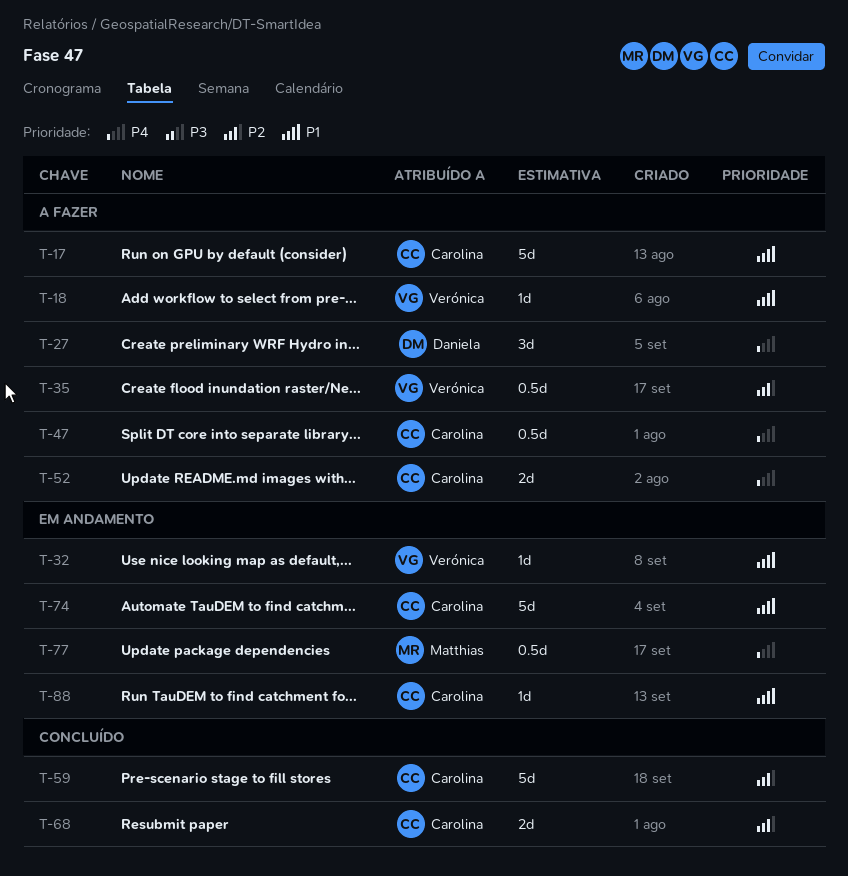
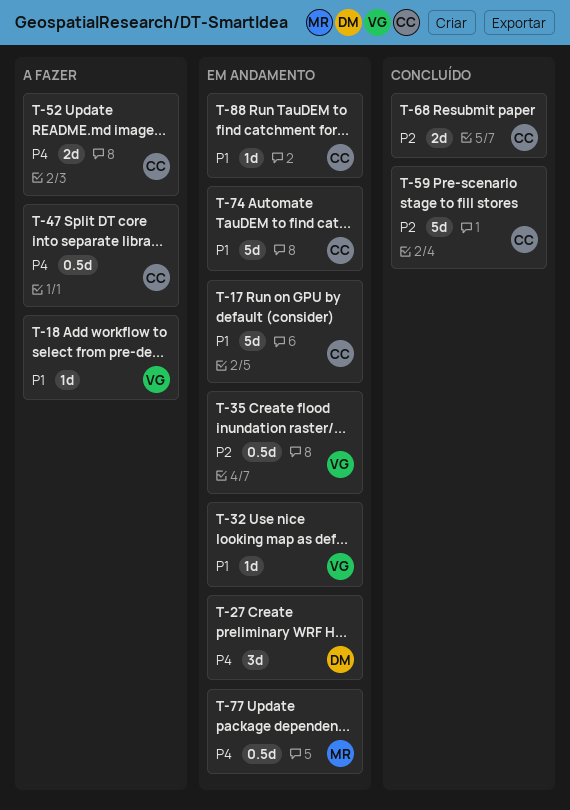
T-17, status: A fazer -> Em andamento
T-27, status: A fazer -> Em andamento
T-35, status: A fazer -> Em andamento

